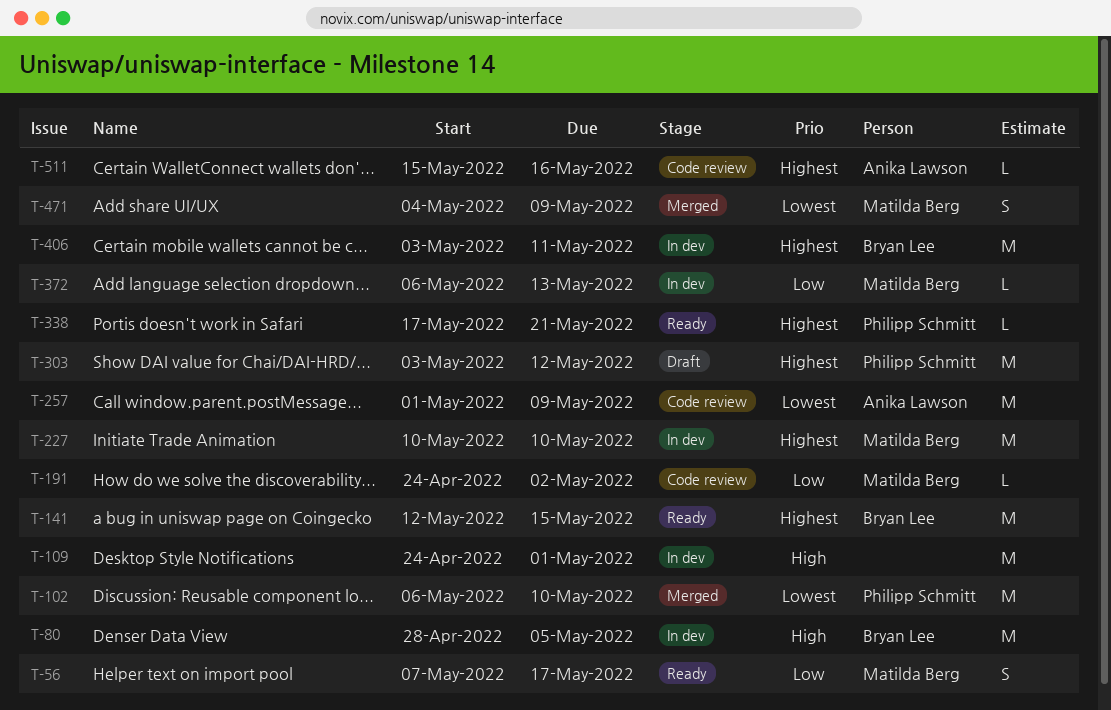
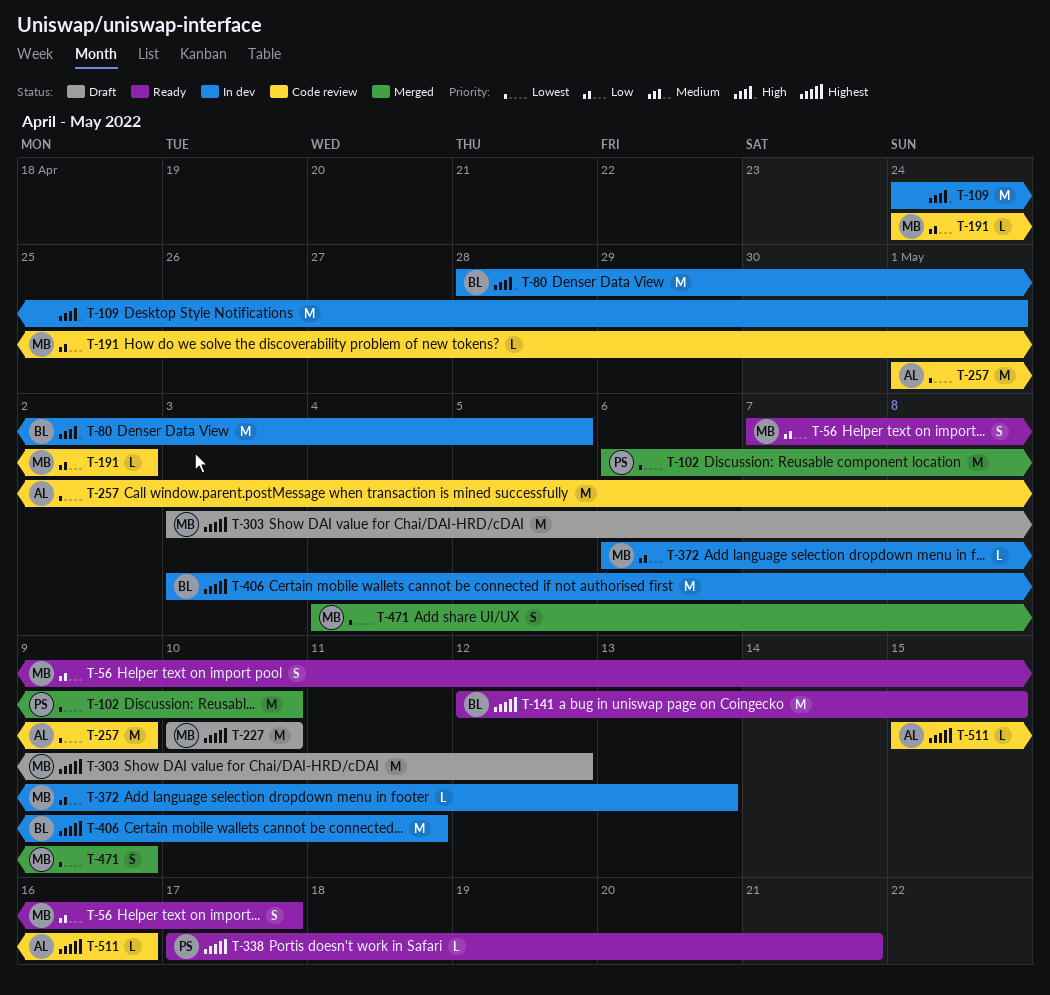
T-227, status: In dev -> Draft
T-303, owner: Philipp Schmitt -> Matilda Berg

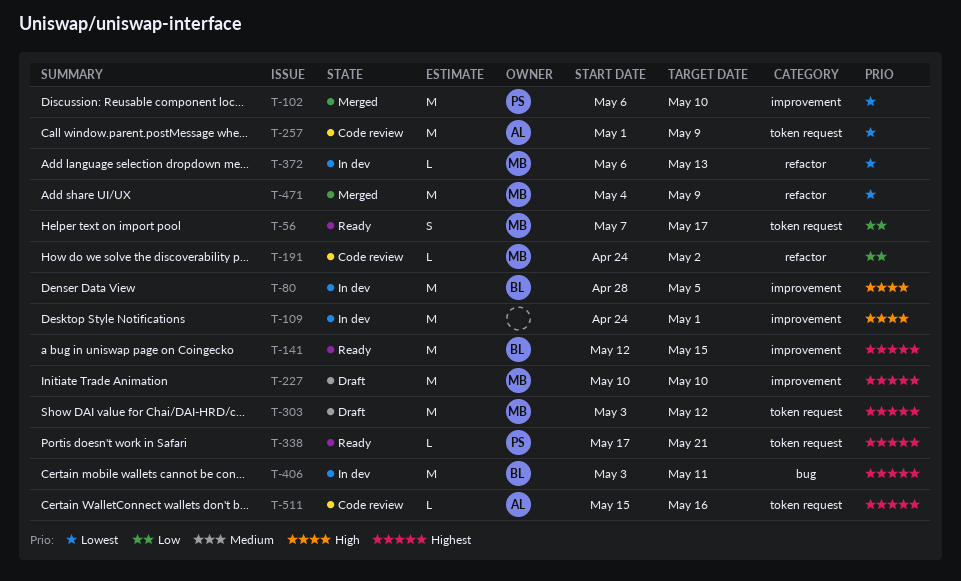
T-372, priority: Low -> Lowest
T-471, estimate: S -> M

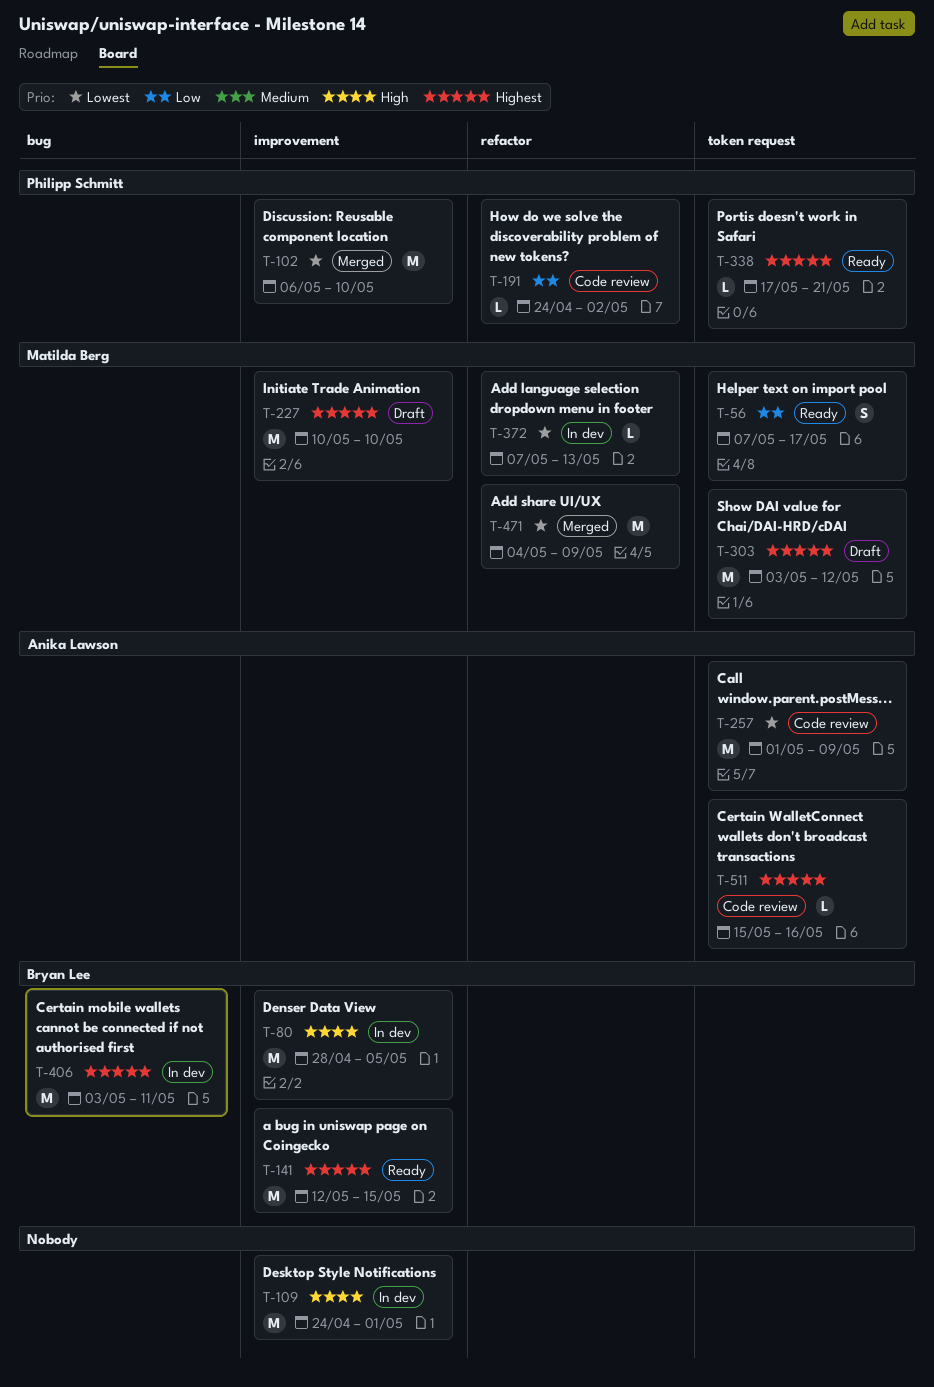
T-191, owner: Matilda Berg -> Philipp Schmitt
T-372, start: May 6 -> May 7

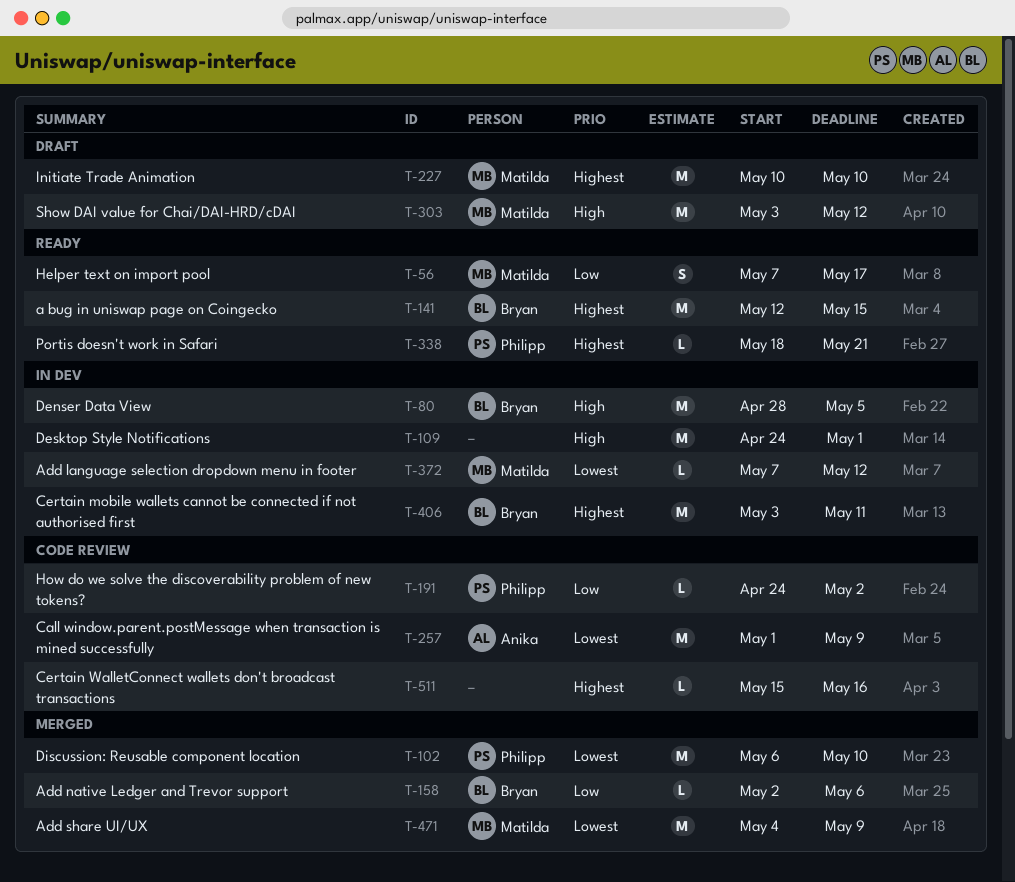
T-158: none -> present
T-303, priority: Highest -> High
T-338, start: May 17 -> May 18
T-372, due: May 13 -> May 12
T-511, owner: Anika Lawson -> none

